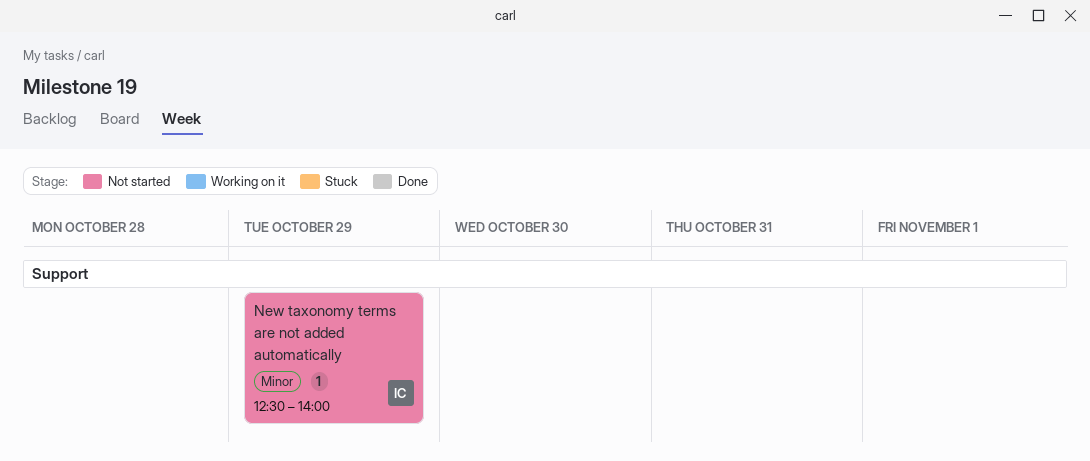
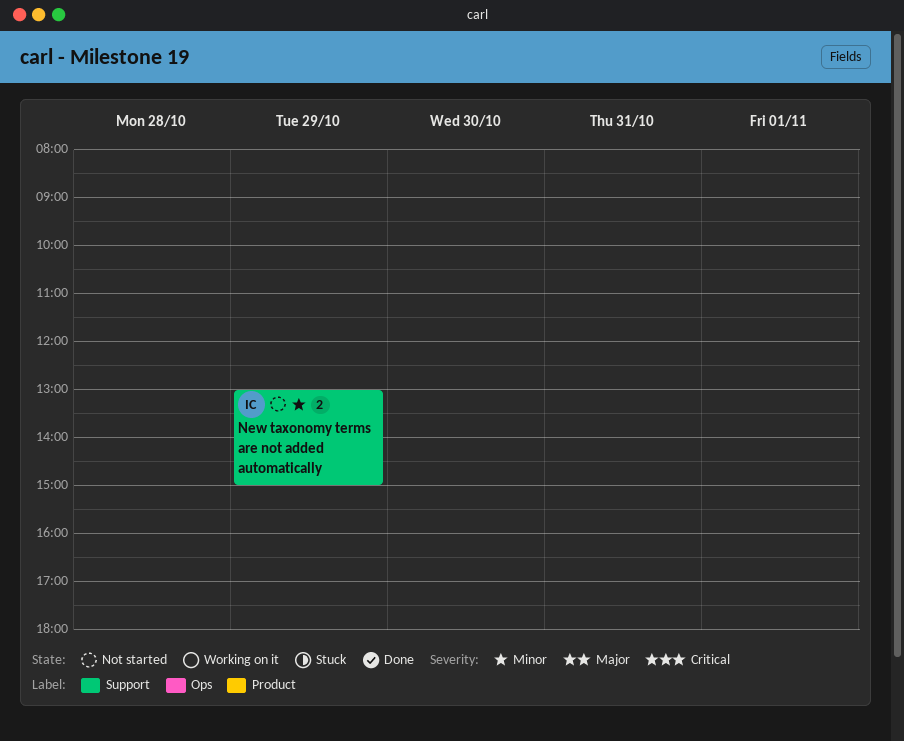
New taxonomy terms are not added automatically, estimate: 1 -> 2
New taxonomy terms are not added automatically, begins: 12:30 -> 13:00
New taxonomy terms are not added automatically, ends: 14:00 -> 15:00

